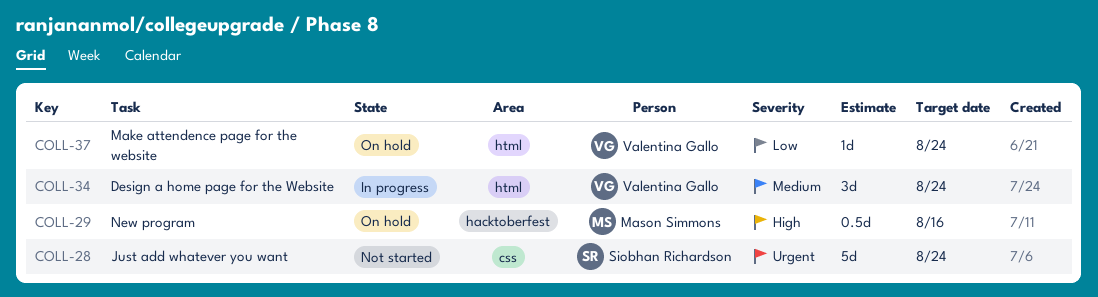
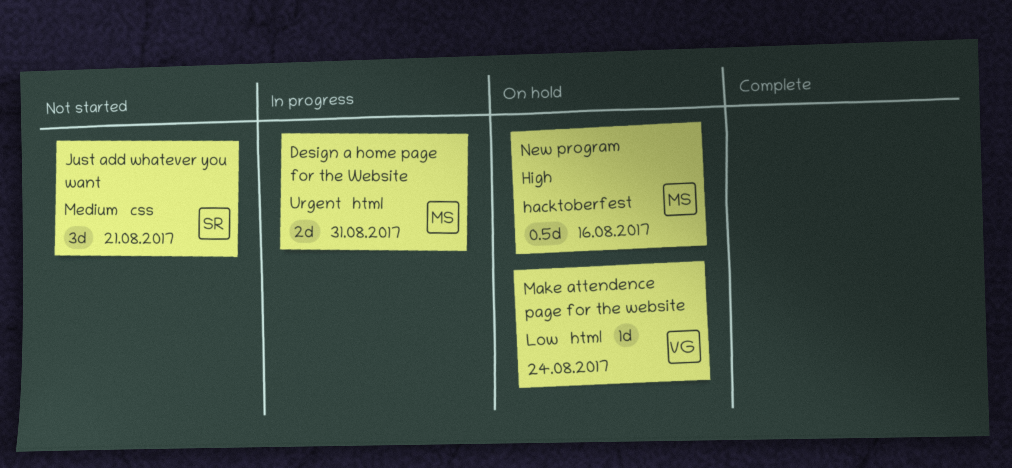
Design a home page for the Website, owner: Valentina Gallo -> Mason Simmons
Design a home page for the Website, priority: Medium -> Urgent
Design a home page for the Website, estimate: 3d -> 2d
Design a home page for the Website, due: Aug 24 -> Aug 31
Just add whatever you want, priority: Urgent -> Medium
Just add whatever you want, estimate: 5d -> 3d
Just add whatever you want, due: Aug 24 -> Aug 21

